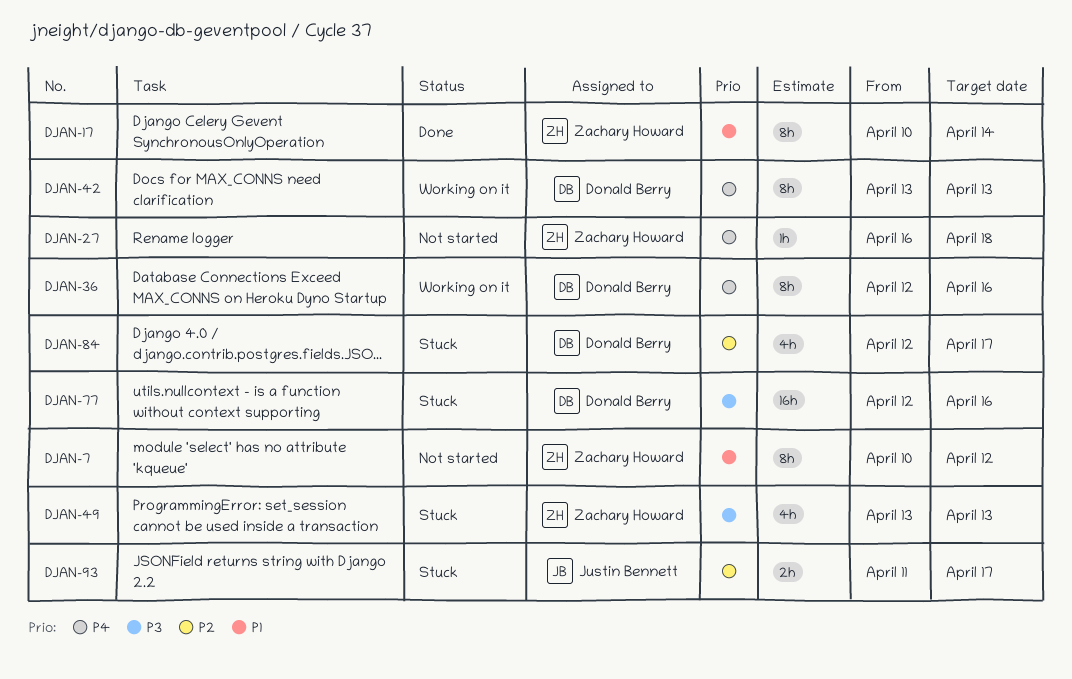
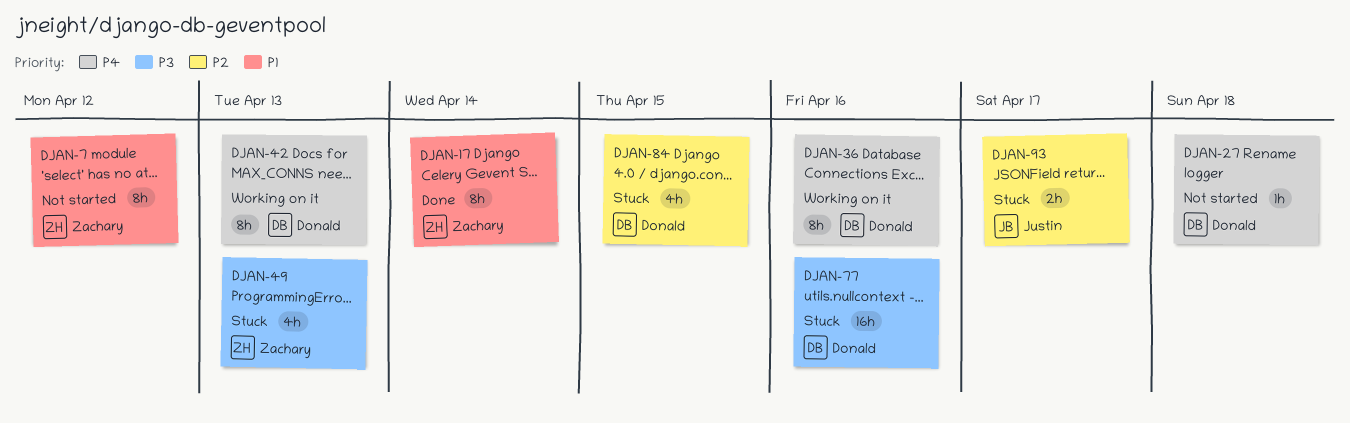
DJAN-27, owner: Zachary Howard -> Donald Berry
DJAN-84, due: Apr 17 -> Apr 15

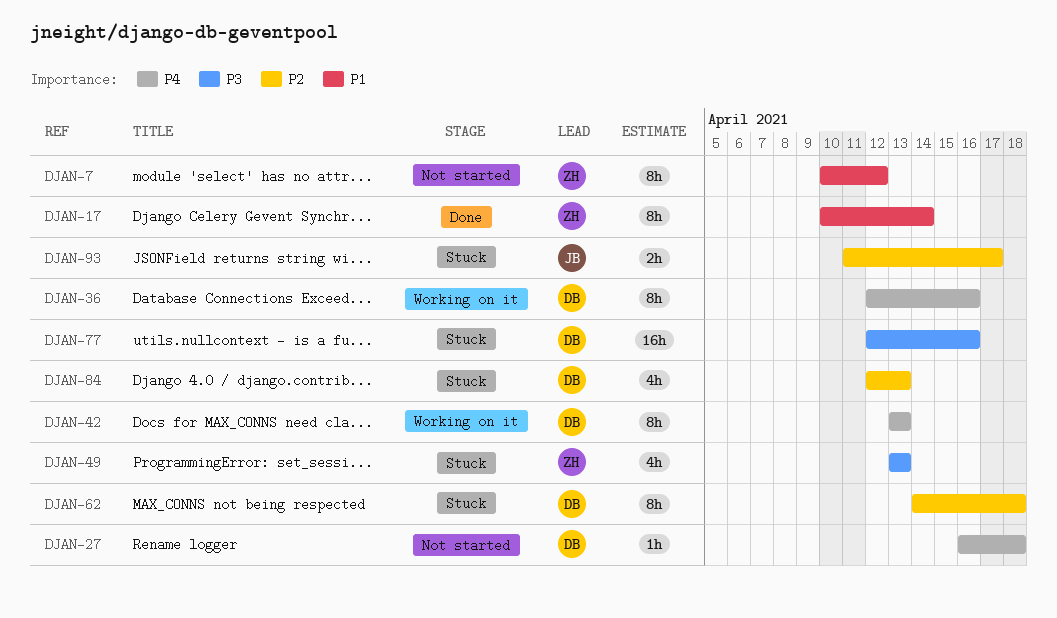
DJAN-62: none -> present
DJAN-84, due: Apr 15 -> Apr 13

